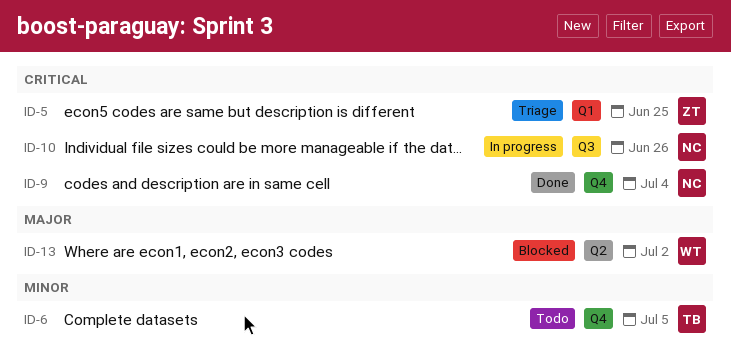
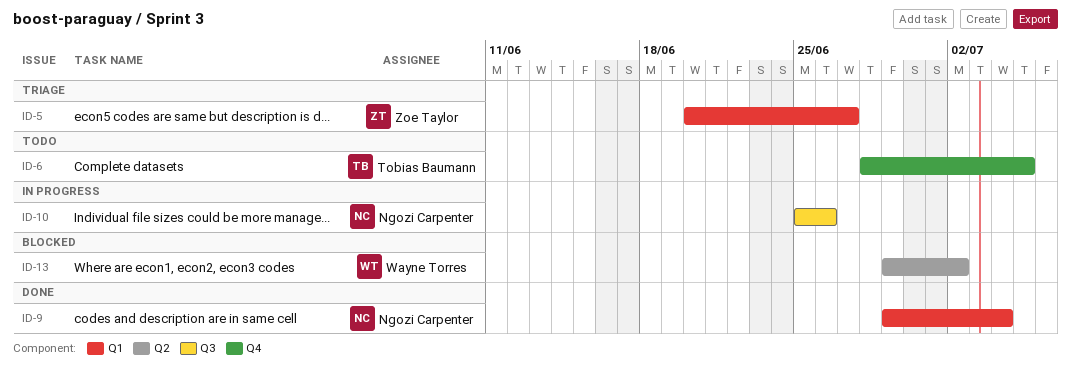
ID-5, due: Jun 25 -> Jun 27
ID-9, label: Q4 -> Q1

